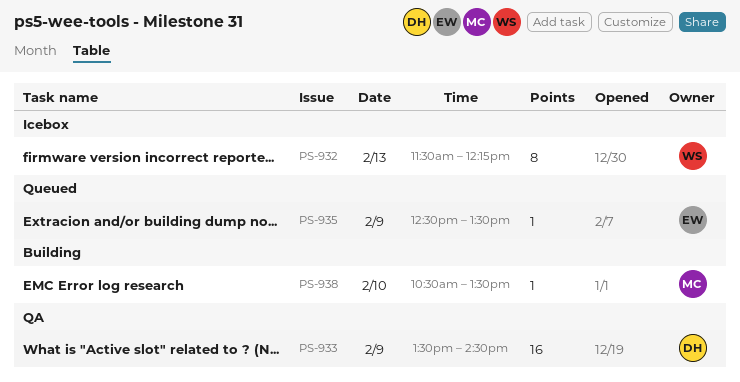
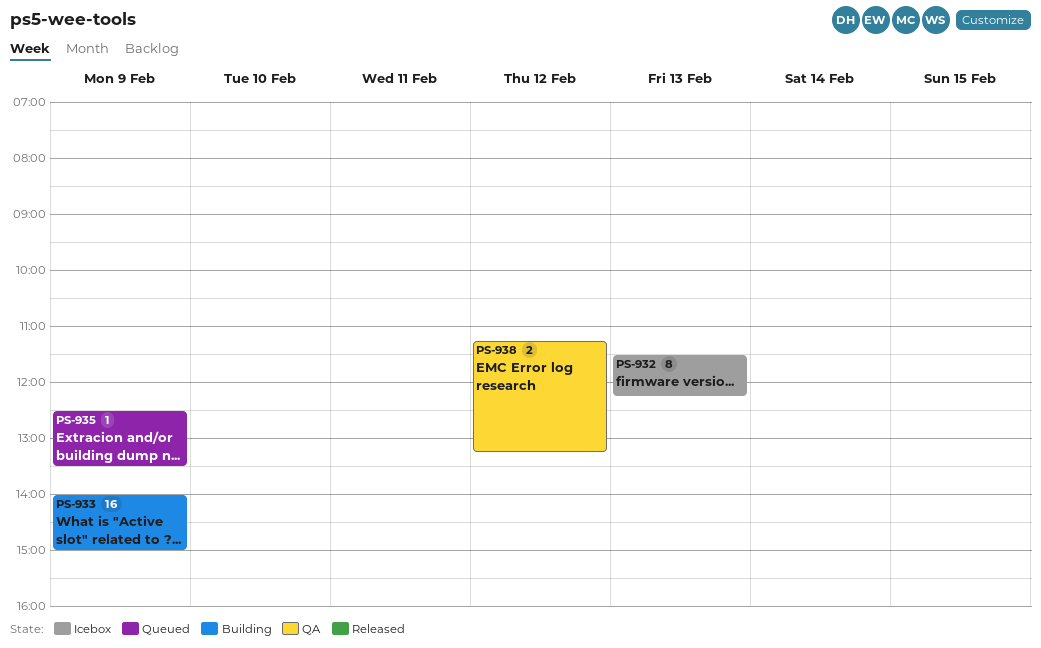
PS-933, status: QA -> Building
PS-933, begins: 13:30 -> 14:00
PS-933, ends: 14:30 -> 15:00
PS-938, status: Building -> QA
PS-938, estimate: 1 -> 2
PS-938, day: Feb 10 -> Feb 12
PS-938, begins: 10:30 -> 11:15
PS-938, ends: 13:30 -> 13:15

